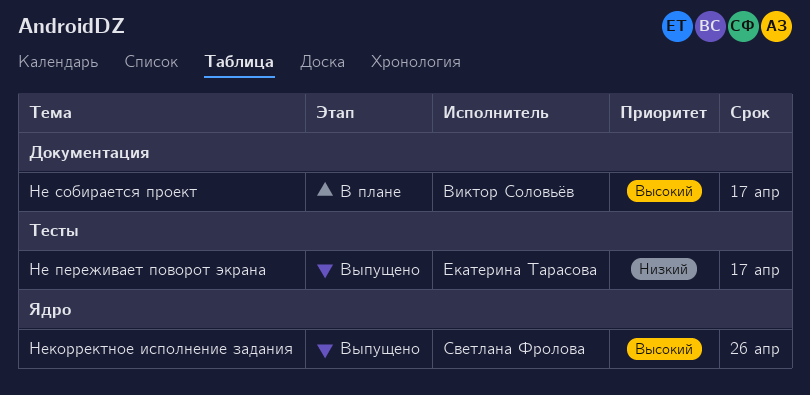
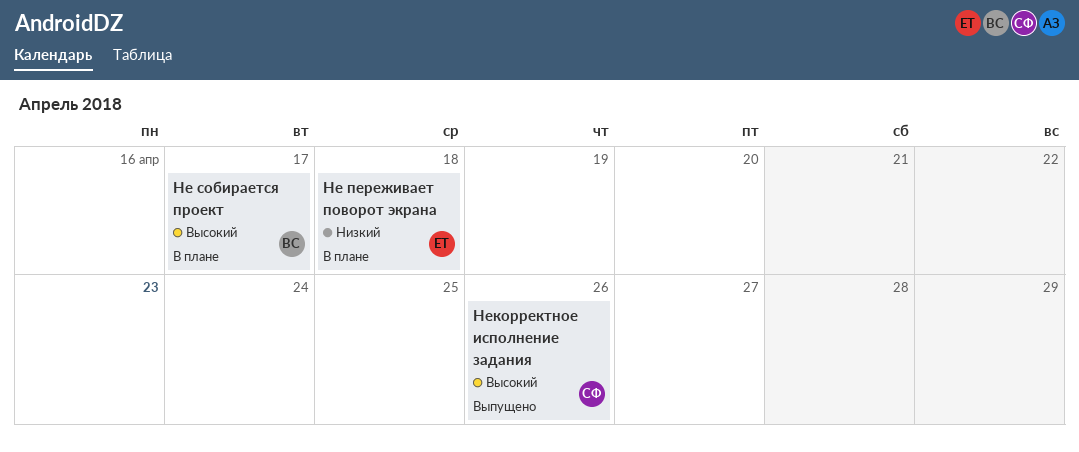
Не переживает поворот экрана, status: Выпущено -> В плане
Не переживает поворот экрана, due: Apr 17 -> Apr 18

